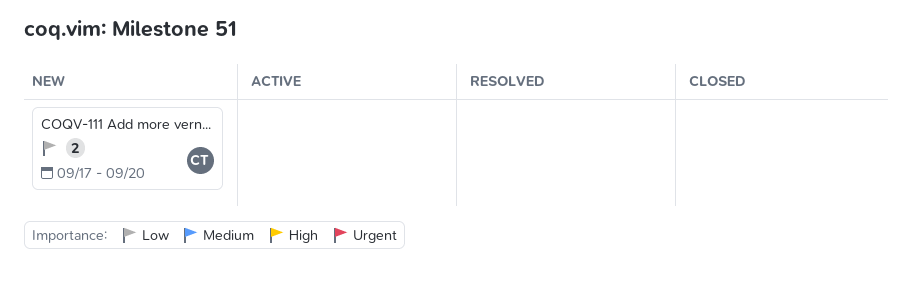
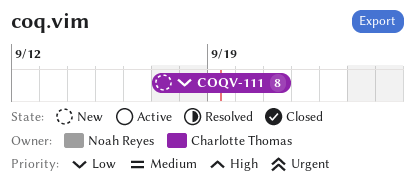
COQV-111, estimate: 2 -> 8
COQV-111, due: Sep 20 -> Sep 21

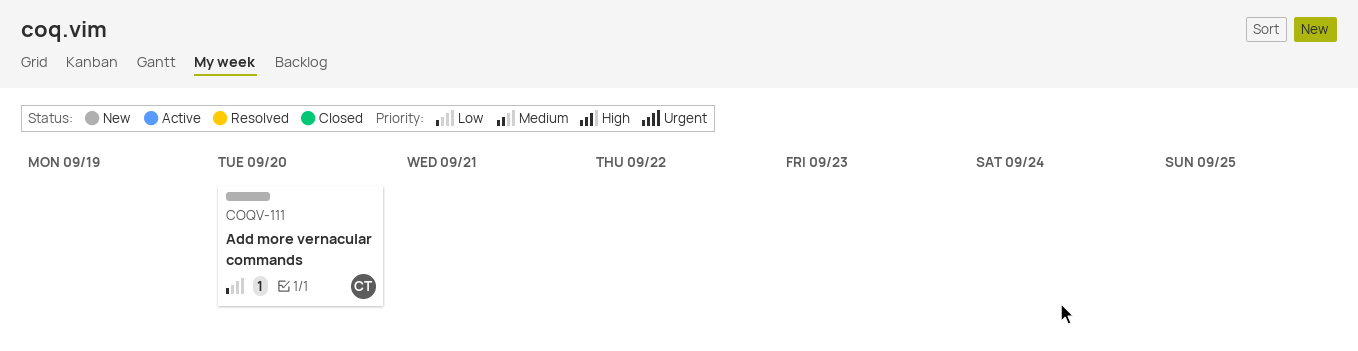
COQV-111, estimate: 8 -> 1
COQV-111, due: Sep 21 -> Sep 20

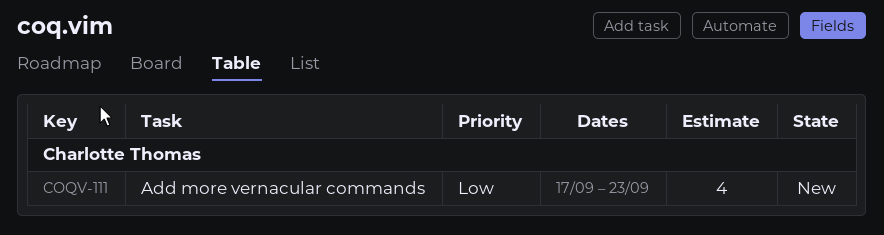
COQV-111, estimate: 1 -> 4
COQV-111, due: Sep 20 -> Sep 23

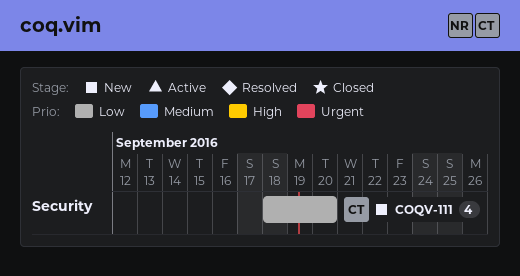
COQV-111, start: Sep 17 -> Sep 18
COQV-111, due: Sep 23 -> Sep 20

